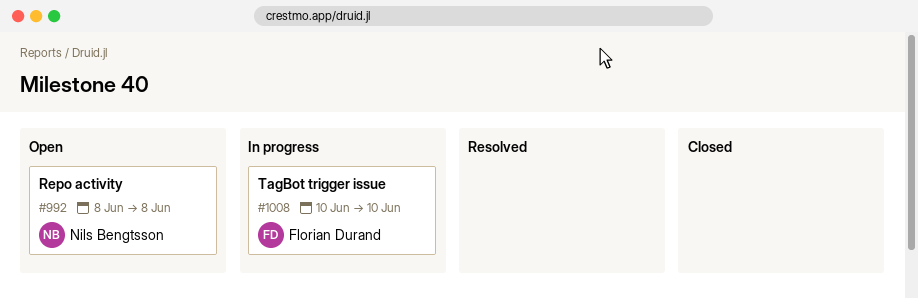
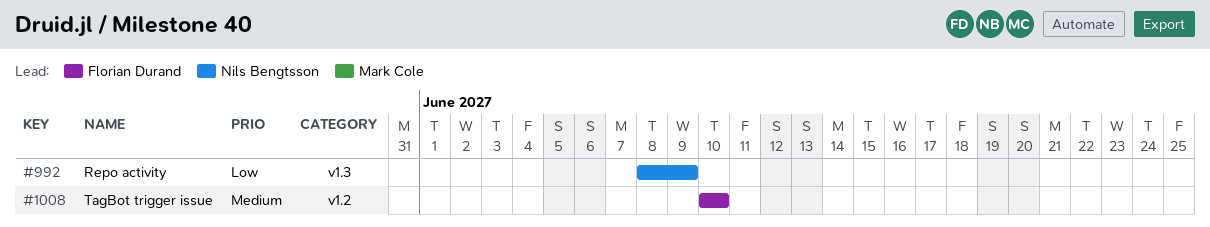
#992, due: Jun 8 -> Jun 9

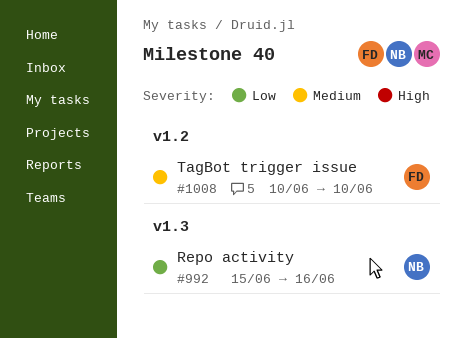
#992, start: Jun 8 -> Jun 15
#992, due: Jun 9 -> Jun 16

